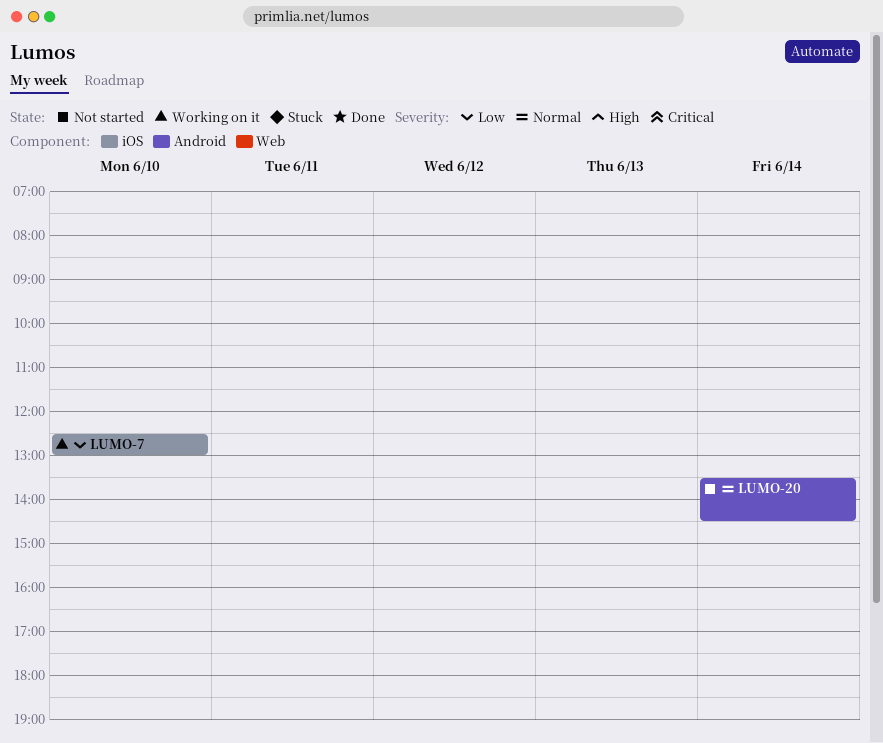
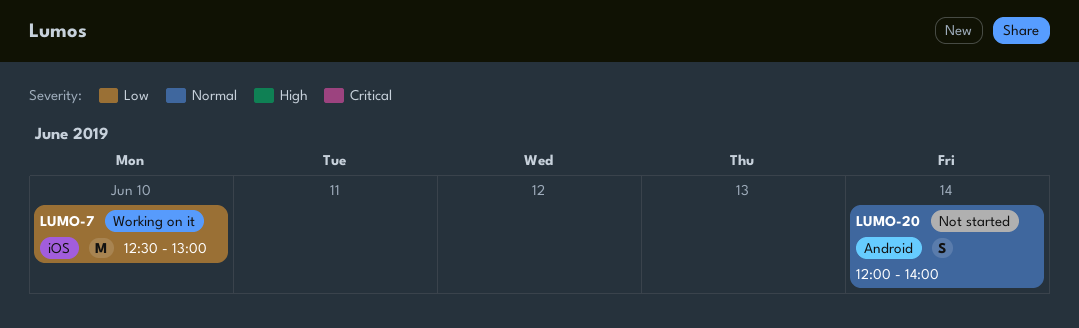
LUMO-20, begins: 13:30 -> 12:00
LUMO-20, ends: 14:30 -> 14:00

